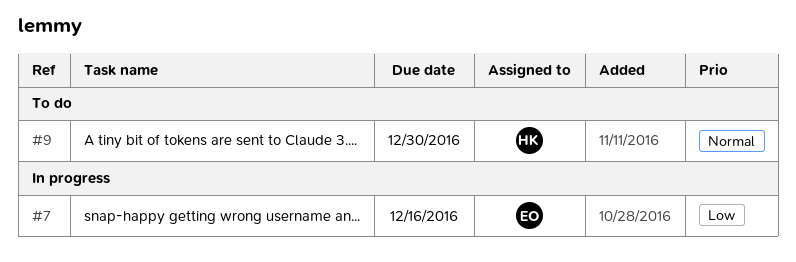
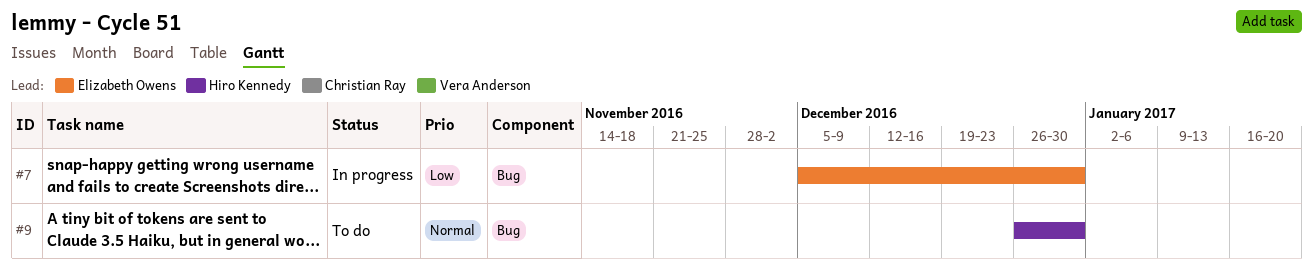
#7, due: Dec 16 -> Dec 30

